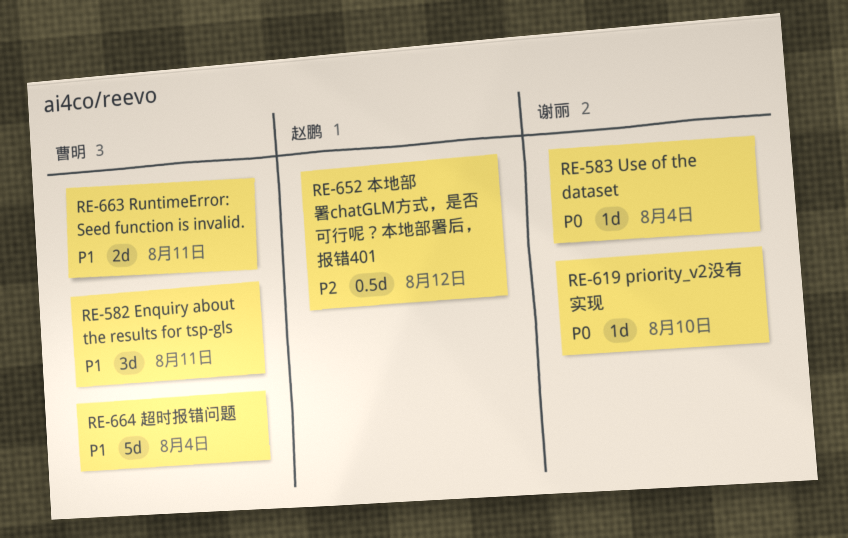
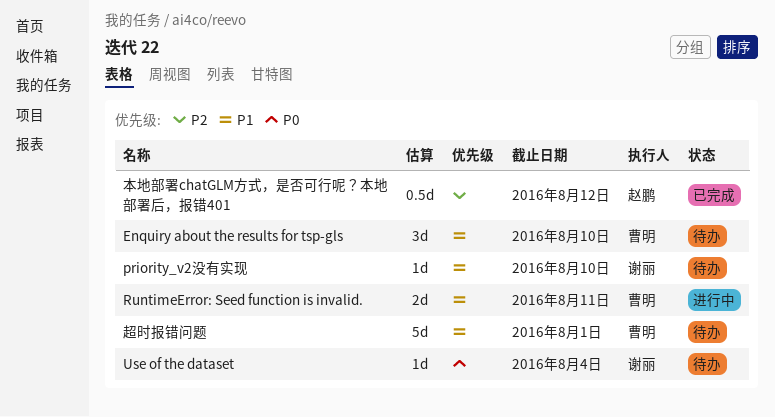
Enquiry about the results for tsp-gls, due: Aug 11 -> Aug 10
priority_v2没有实现, priority: P0 -> P1
超时报错问题, due: Aug 4 -> Aug 1

